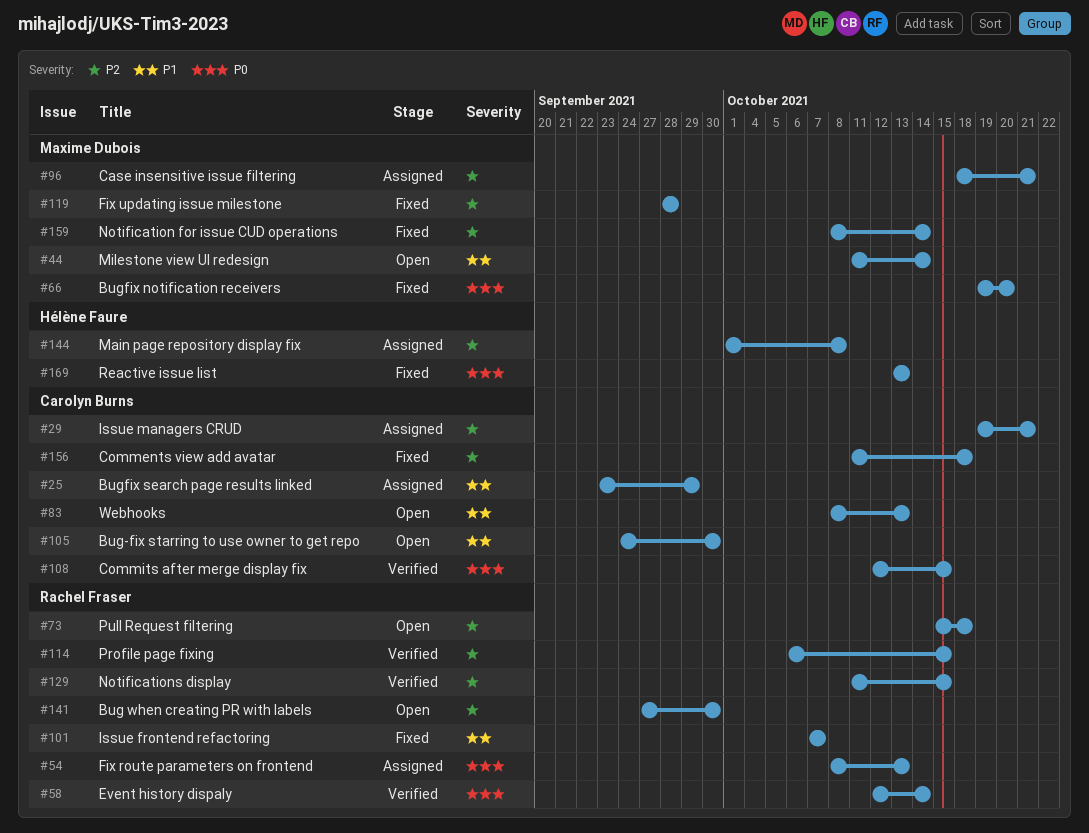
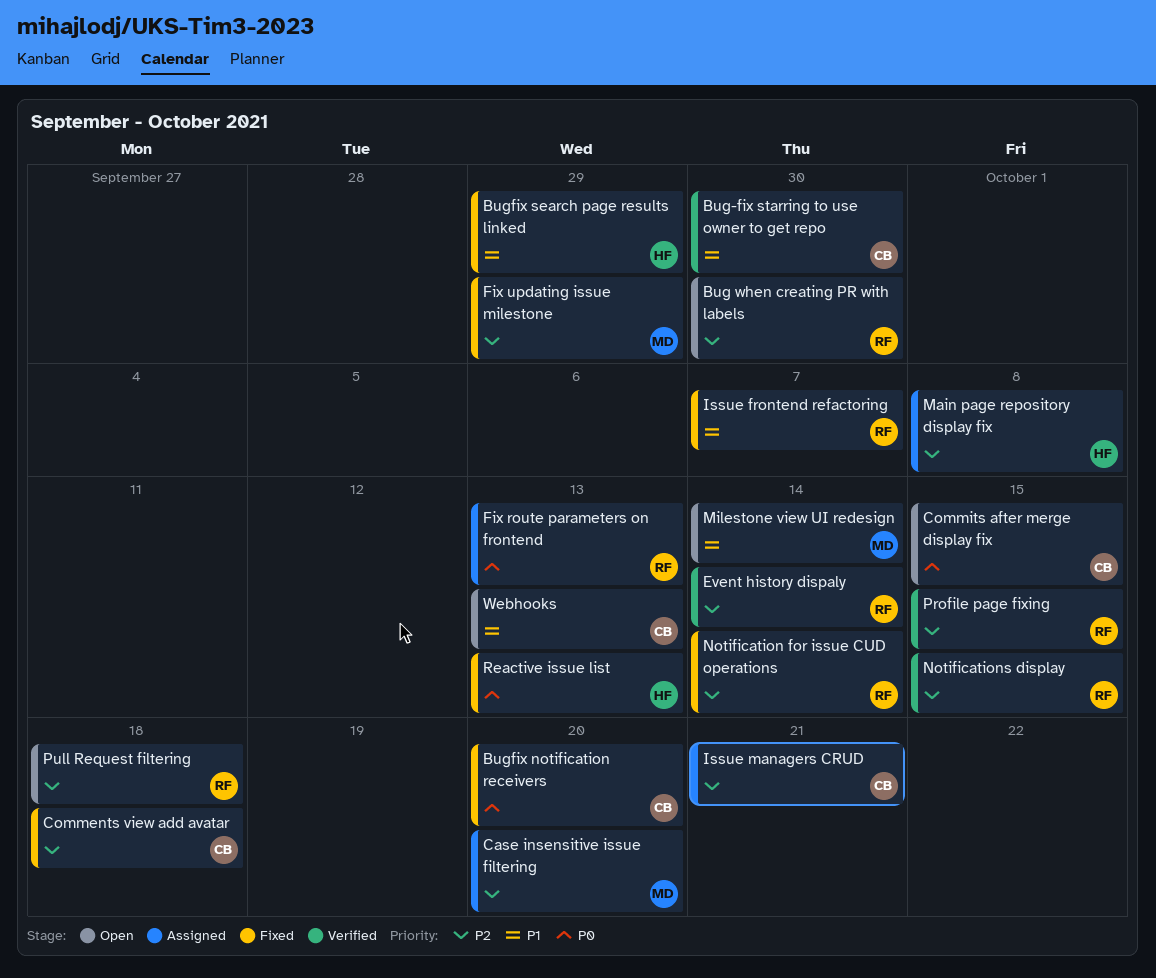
Bug-fix starring to use owner to get repo, status: Open -> Verified
Bugfix notification receivers, owner: Maxime Dubois -> Carolyn Burns
Bugfix search page results linked, status: Assigned -> Fixed
Bugfix search page results linked, owner: Carolyn Burns -> Hélène Faure
Case insensitive issue filtering, due: Oct 21 -> Oct 20
Commits after merge display fix, status: Verified -> Open
Event history dispaly, priority: P0 -> P2
Fix updating issue milestone, due: Sep 28 -> Sep 29
Notification for issue CUD operations, owner: Maxime Dubois -> Rachel Fraser

